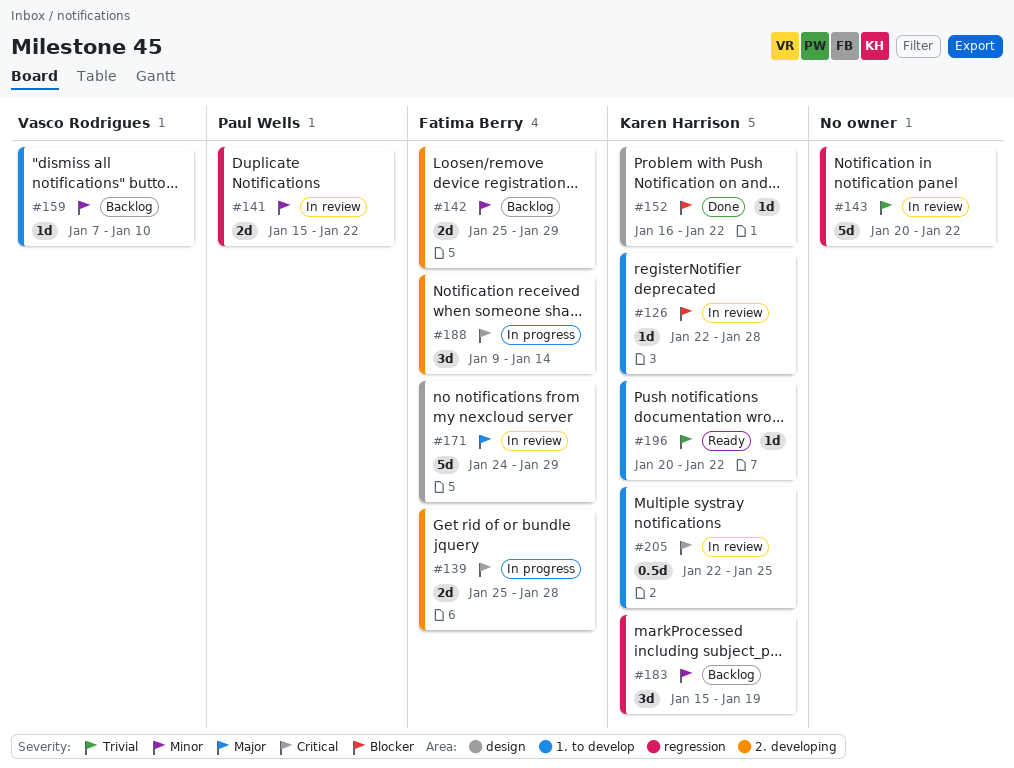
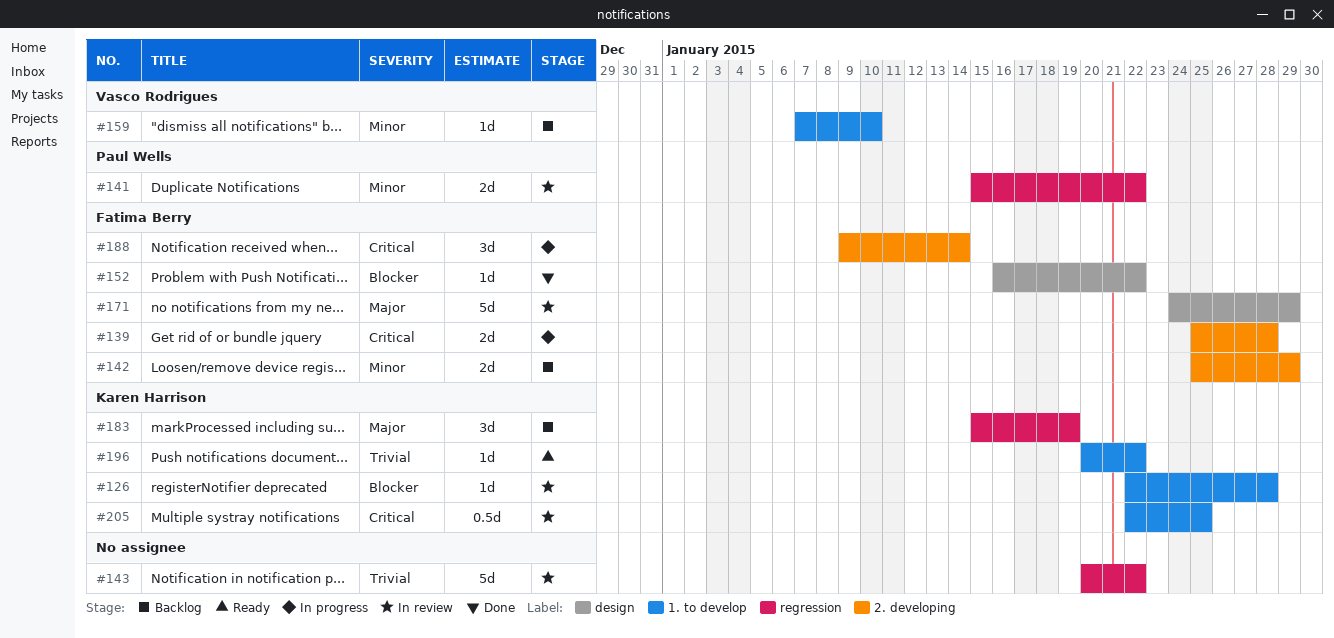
#152, owner: Karen Harrison -> Fatima Berry
#183, priority: Minor -> Major

